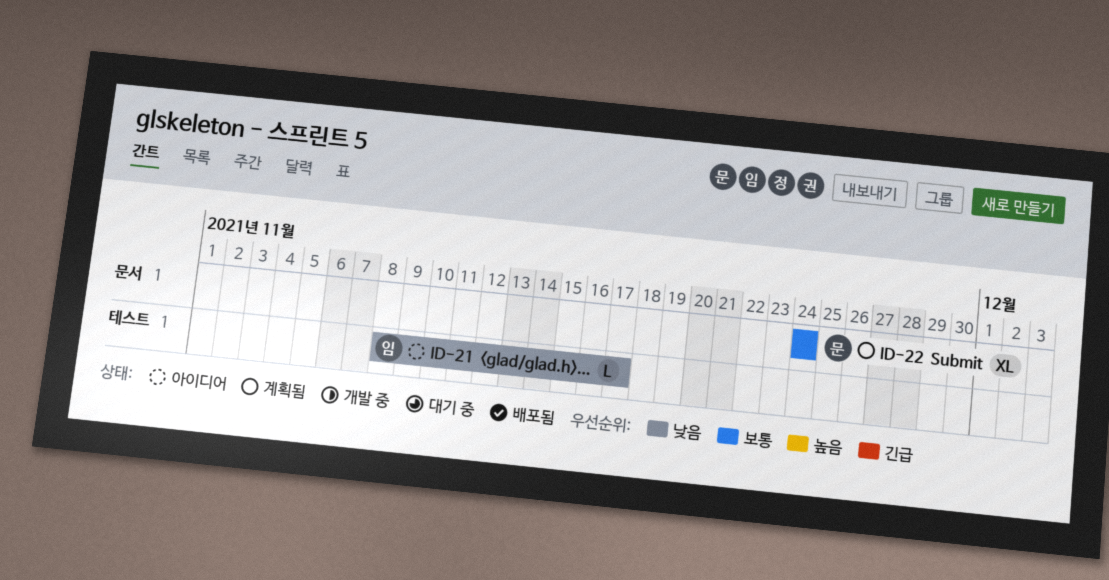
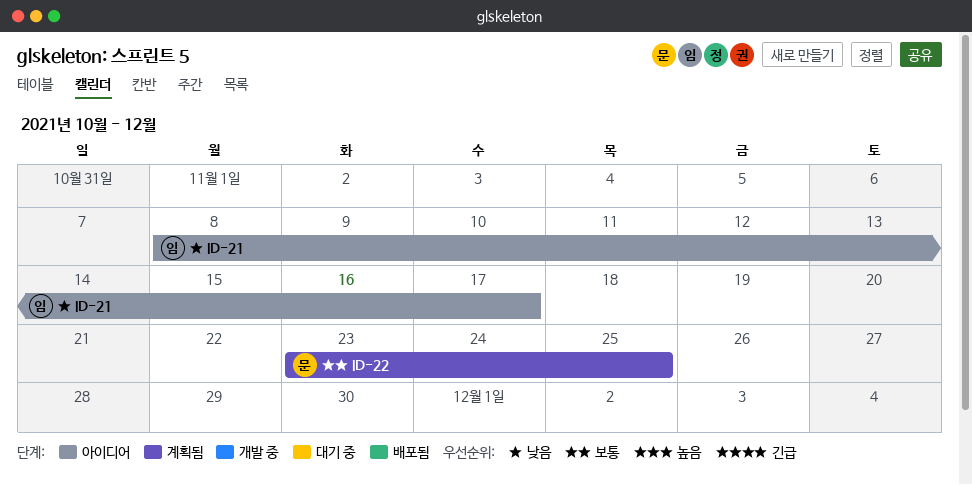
ID-22, start: Nov 24 -> Nov 23
ID-22, due: Nov 24 -> Nov 25

